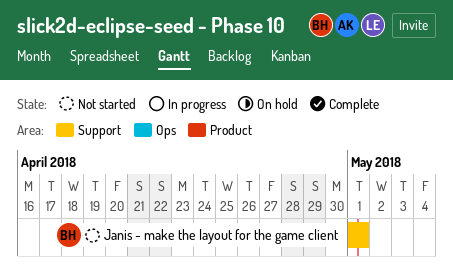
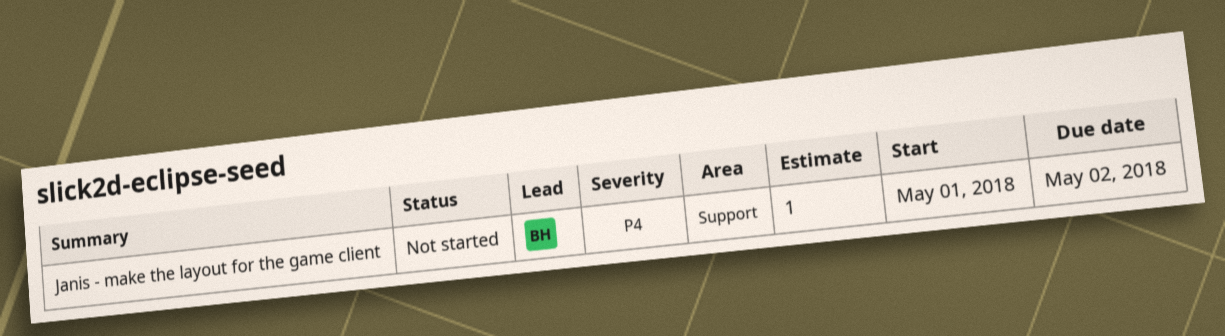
Janis - make the layout for the game client, due: May 1 -> May 2

